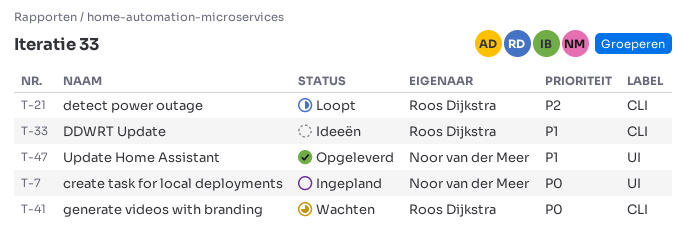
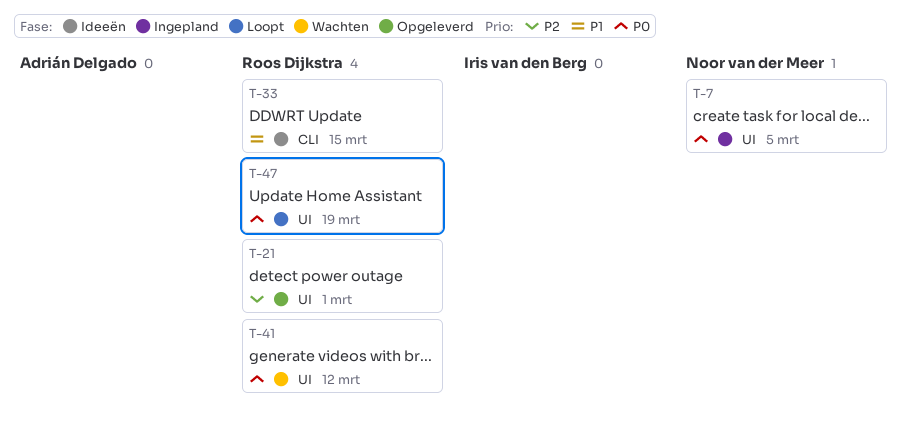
T-21, status: Loopt -> Opgeleverd
T-21, label: CLI -> UI
T-41, label: CLI -> UI
T-47, status: Opgeleverd -> Loopt
T-47, owner: Noor van der Meer -> Roos Dijkstra
T-47, priority: P1 -> P0

